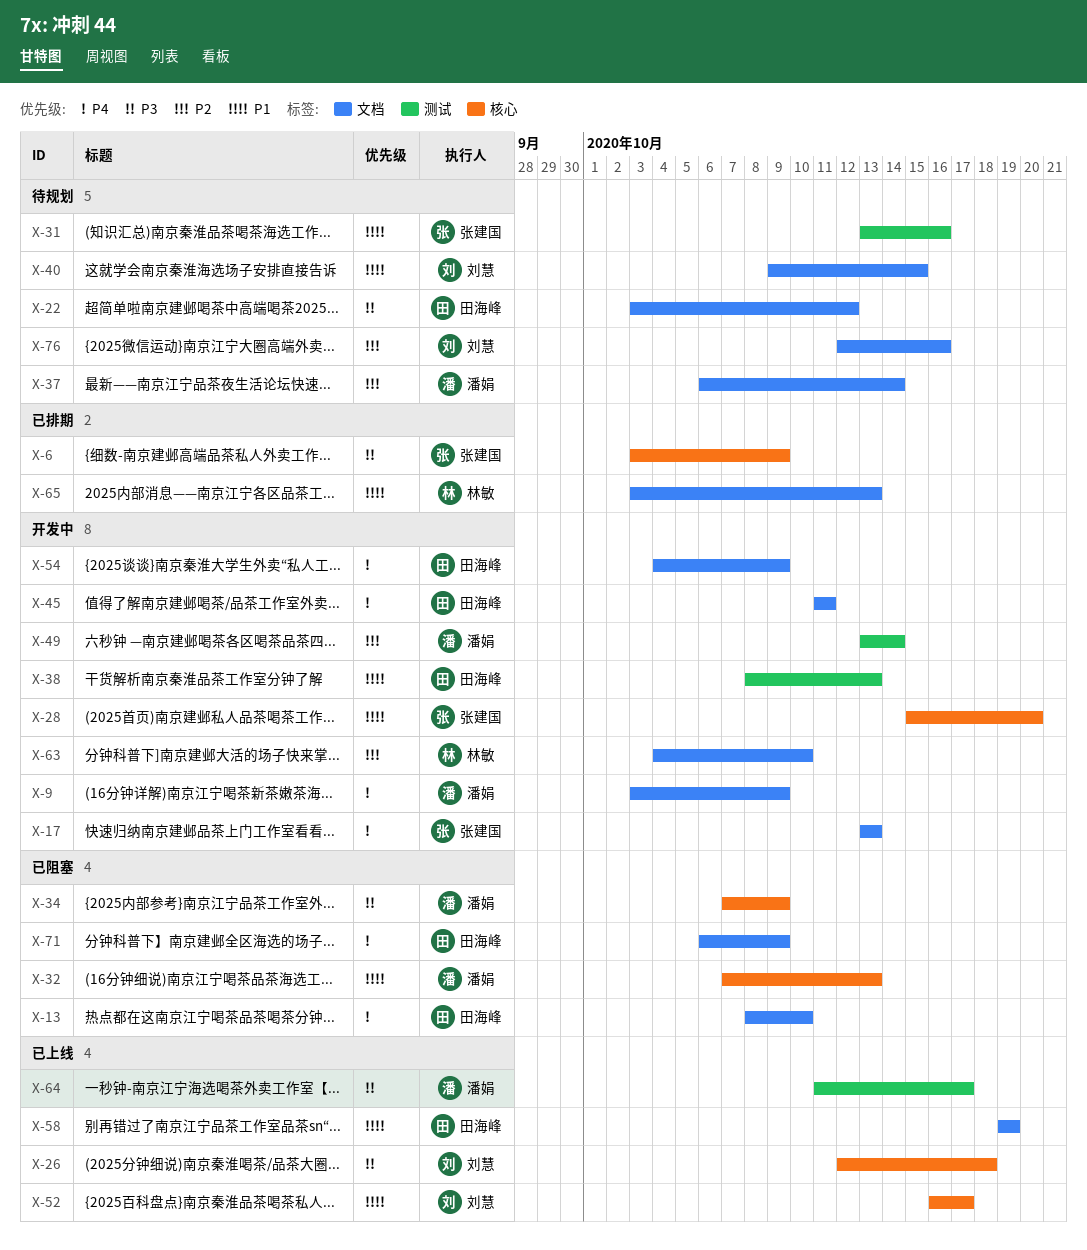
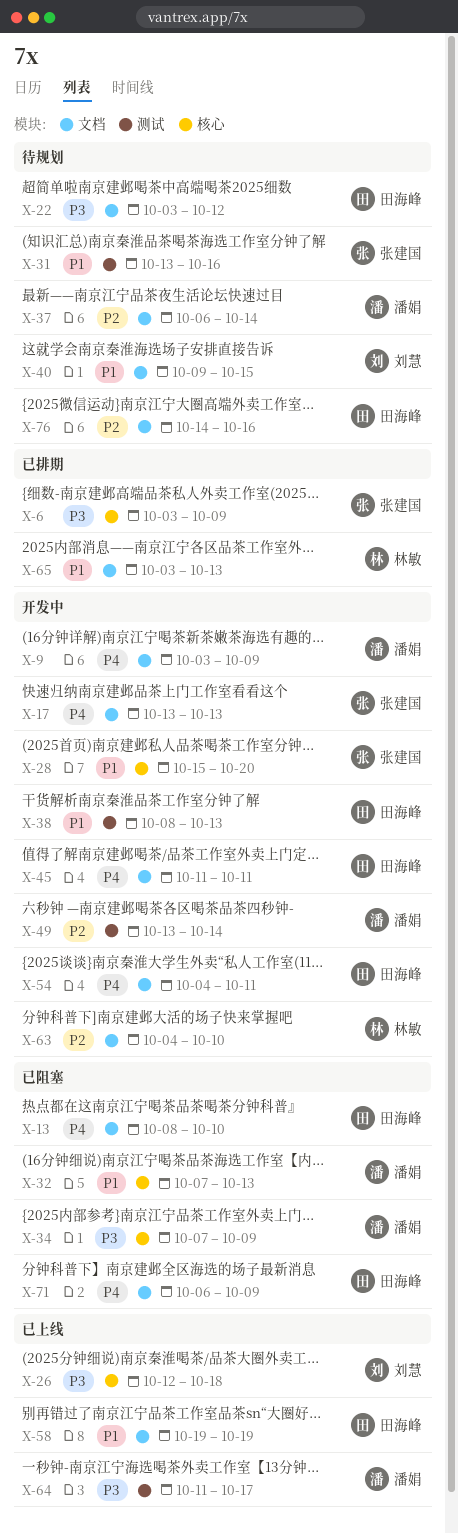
X-52: present -> none
X-54, due: Oct 9 -> Oct 11
X-76, owner: 刘慧 -> 田海峰
X-76, start: Oct 12 -> Oct 14

